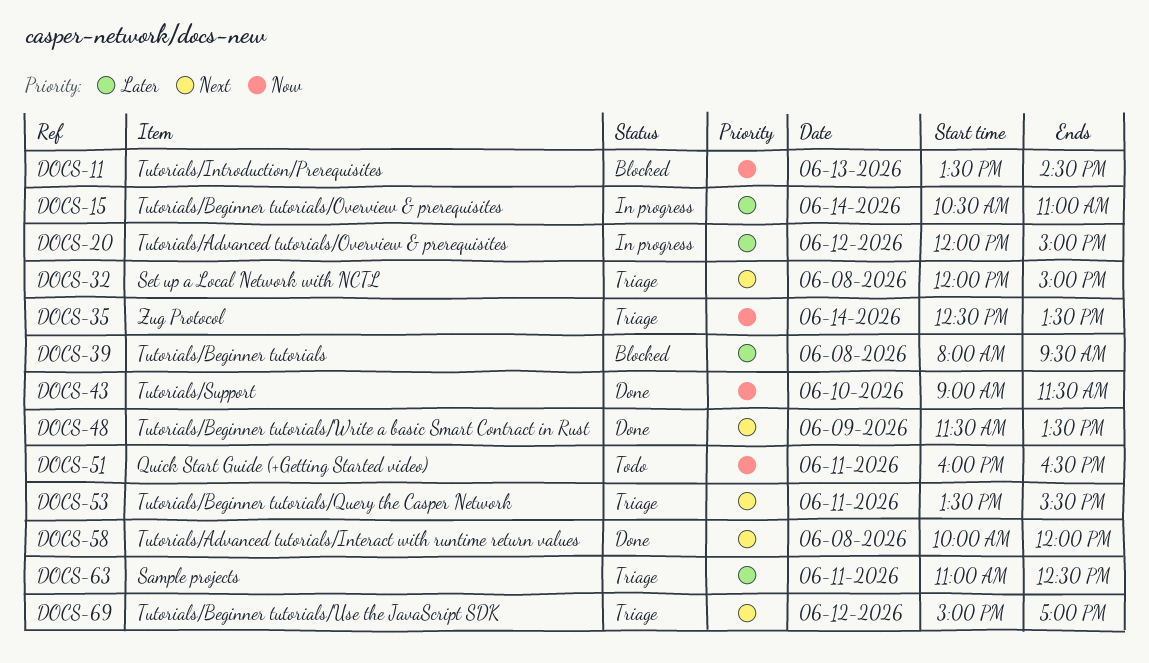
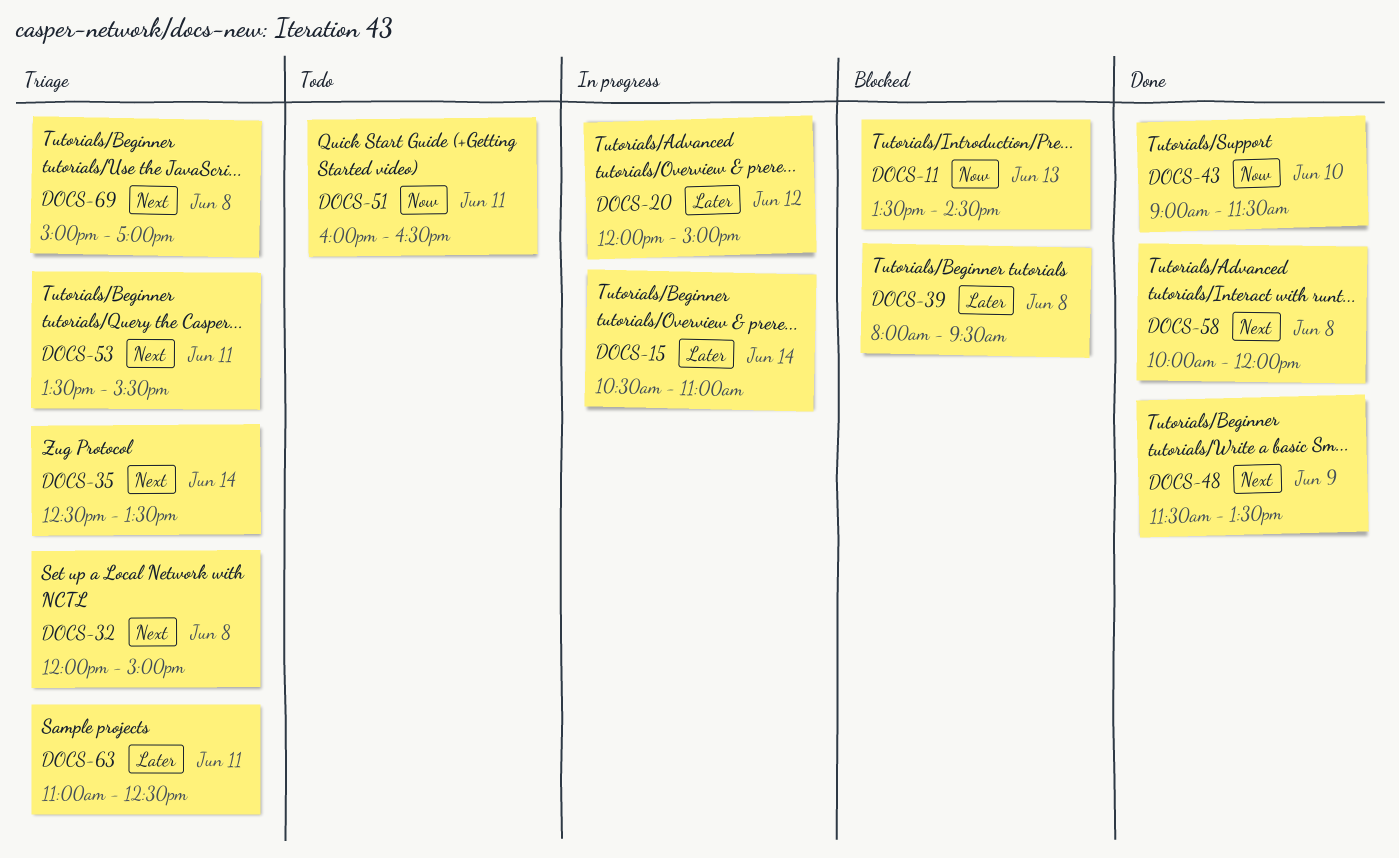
DOCS-35, priority: Now -> Next
DOCS-69, day: Jun 12 -> Jun 8

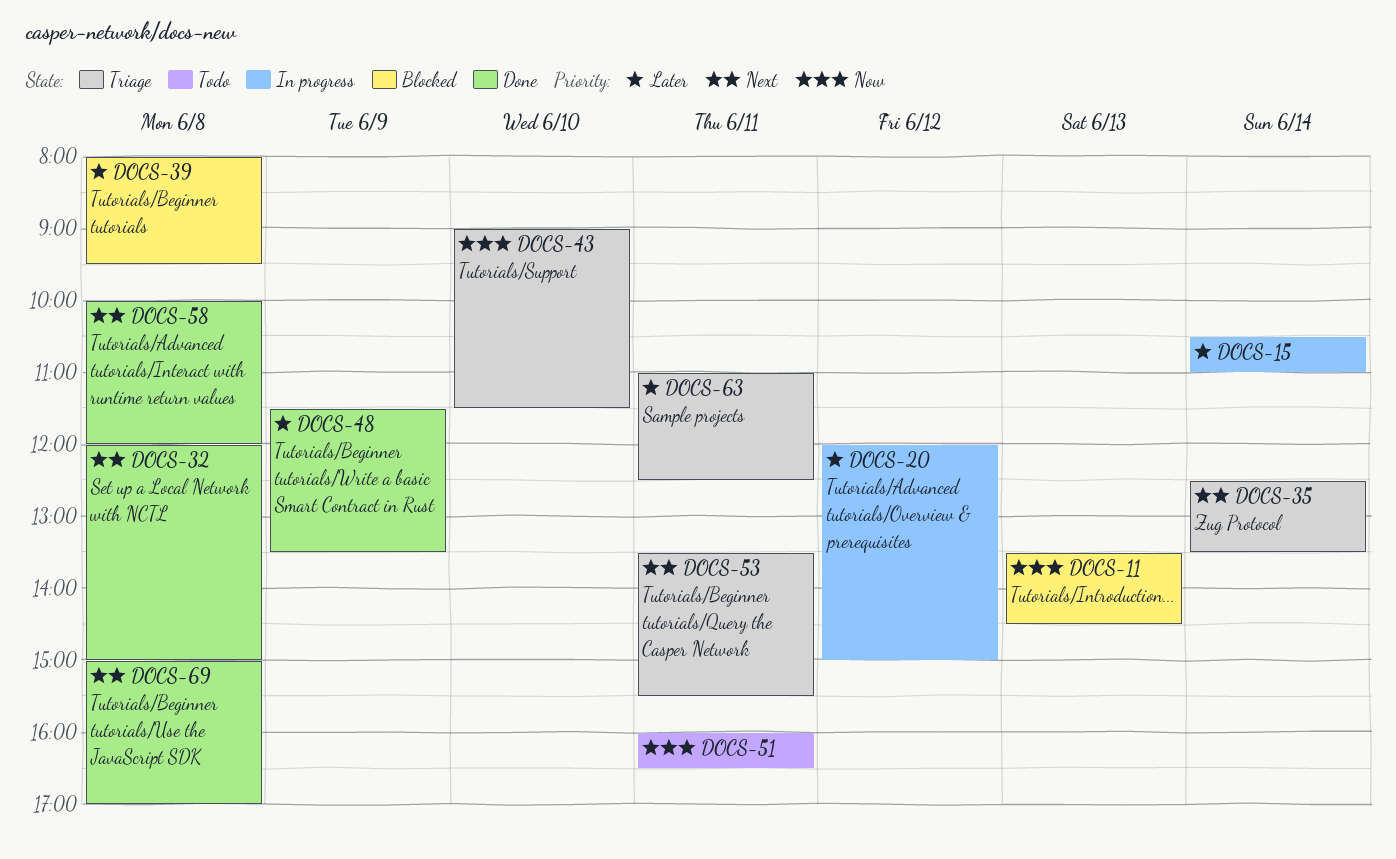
DOCS-32, status: Triage -> Done
DOCS-43, status: Done -> Triage
DOCS-48, priority: Next -> Later
DOCS-69, status: Triage -> Done

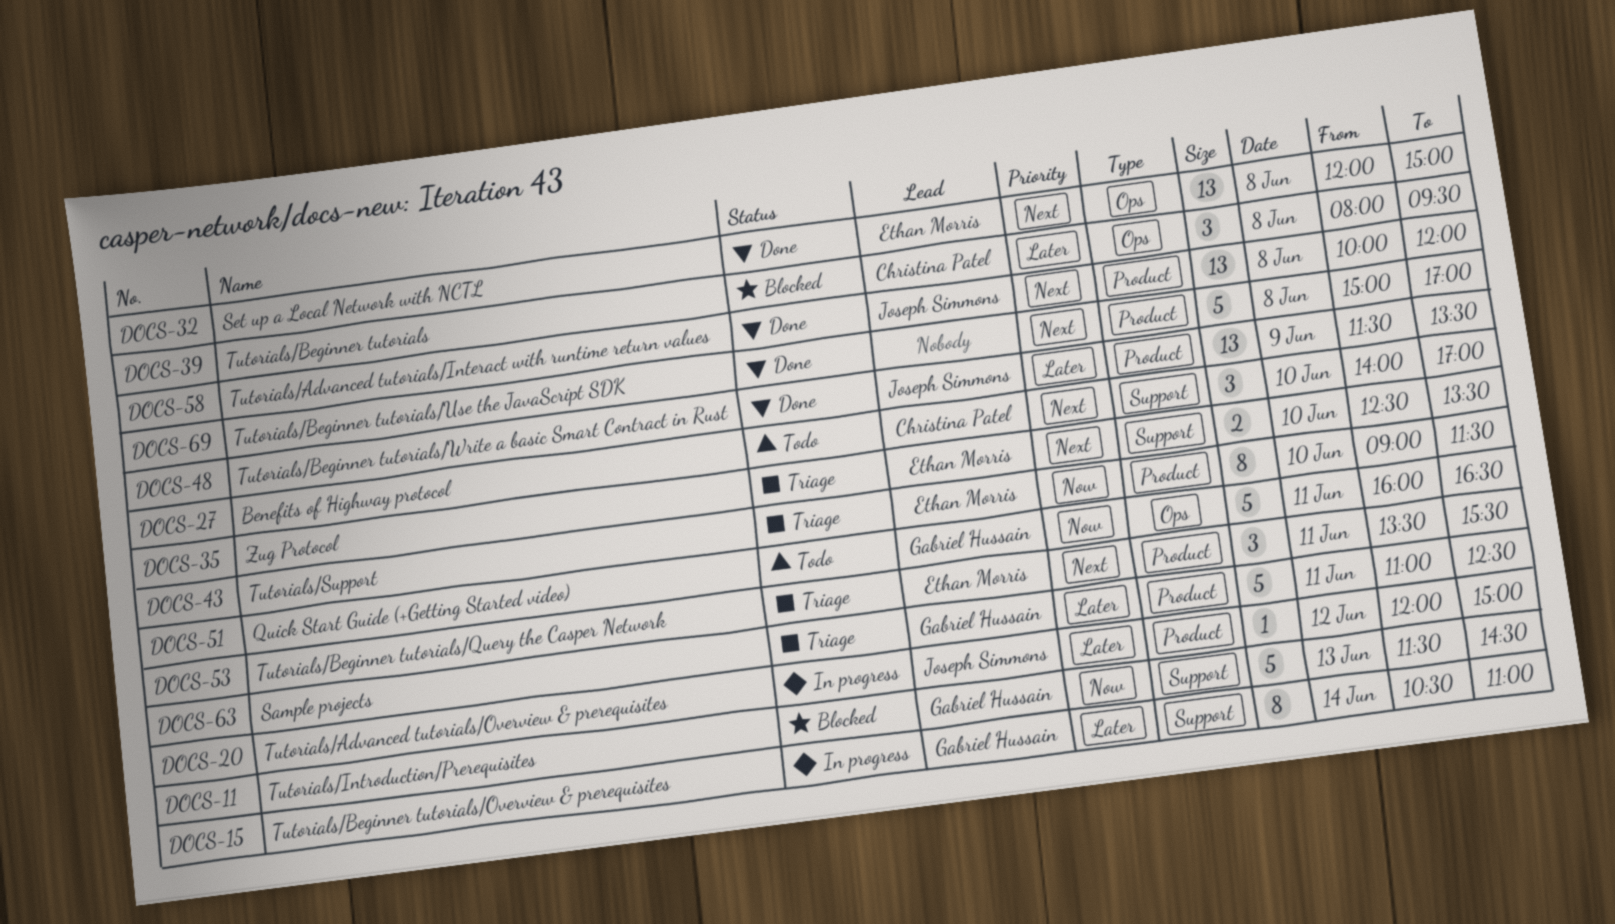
DOCS-11, begins: 13:30 -> 11:30
DOCS-27: none -> present
DOCS-35, day: Jun 14 -> Jun 10

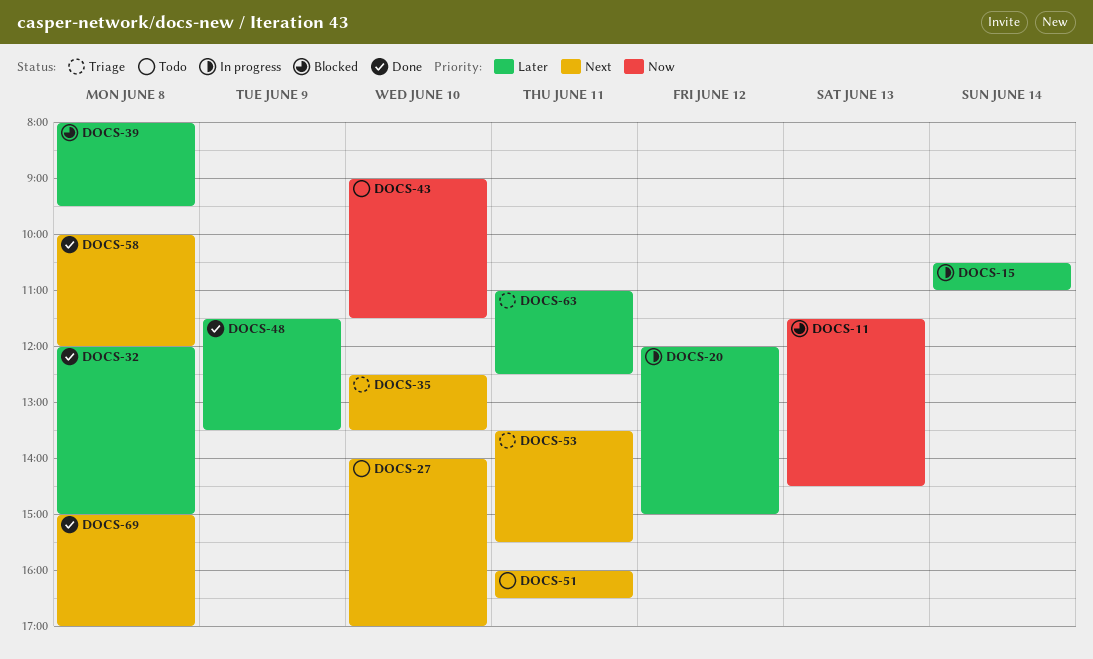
DOCS-32, priority: Next -> Later
DOCS-43, status: Triage -> Todo
DOCS-51, priority: Now -> Next

